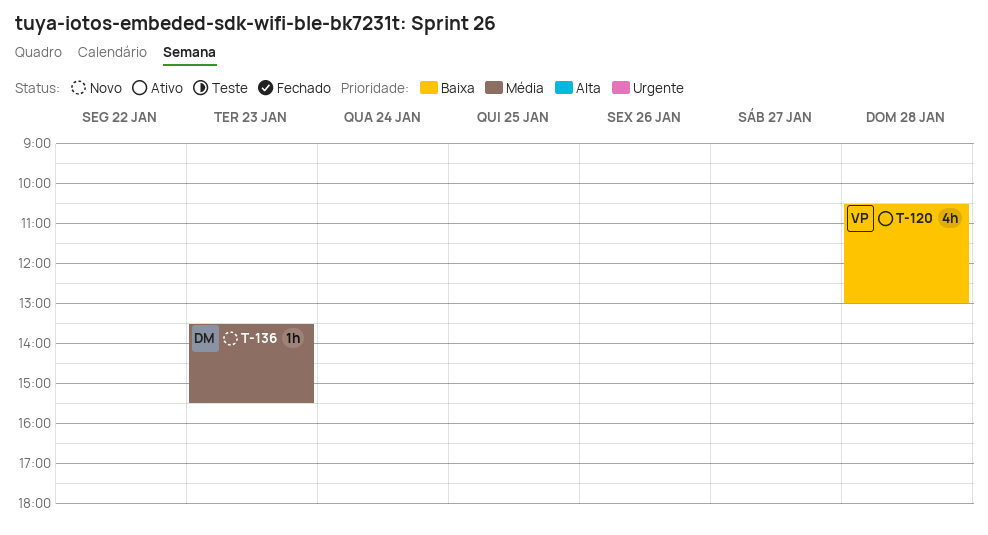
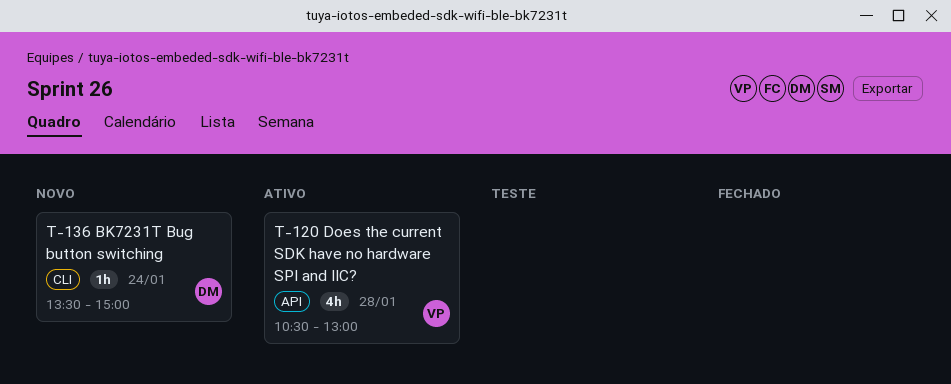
T-136, day: Jan 23 -> Jan 24
T-136, ends: 15:30 -> 15:00

